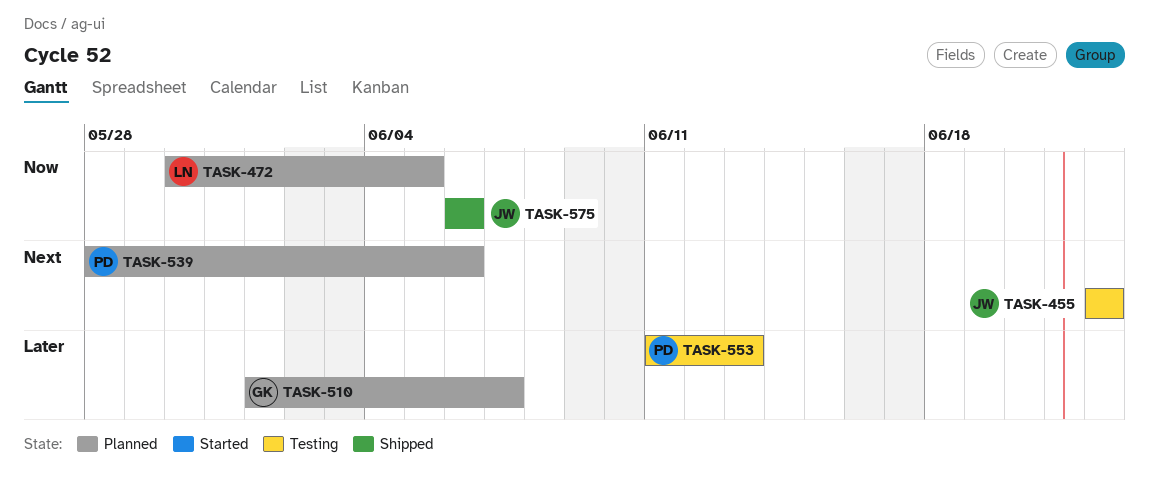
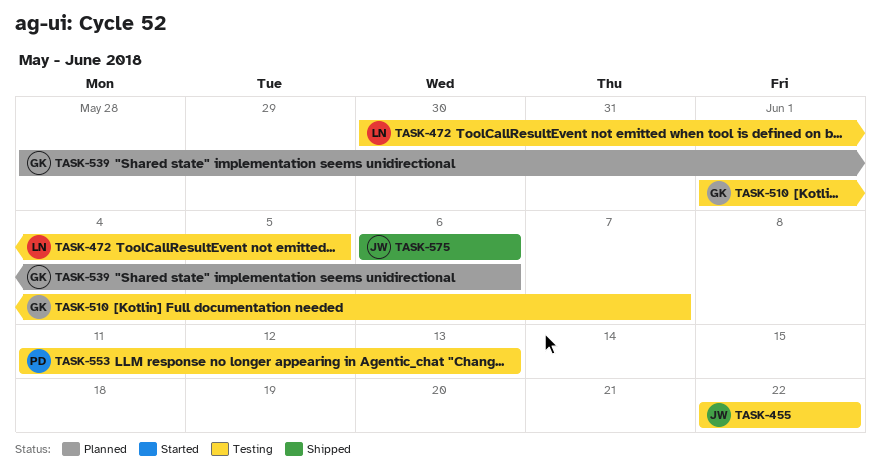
TASK-472, status: Planned -> Testing
TASK-510, status: Planned -> Testing
TASK-539, owner: PD -> GK

